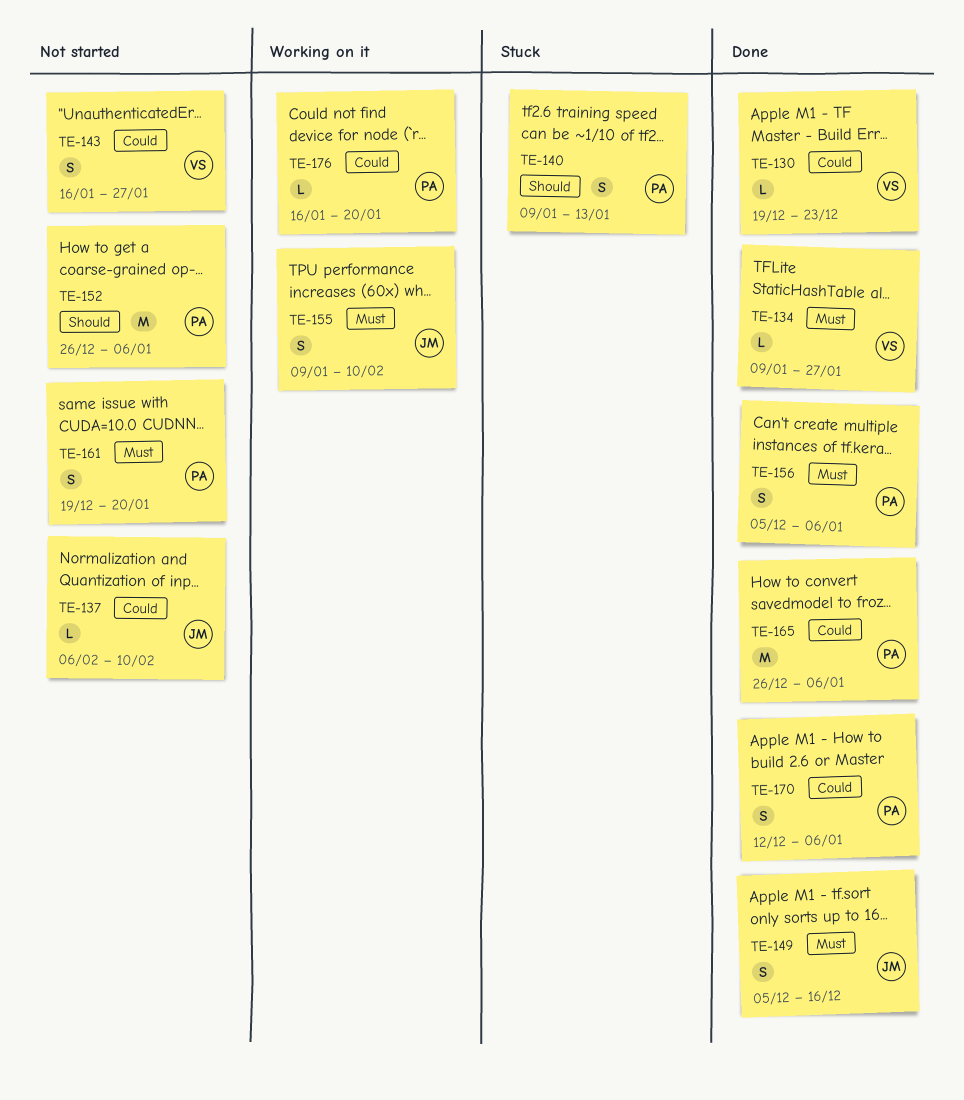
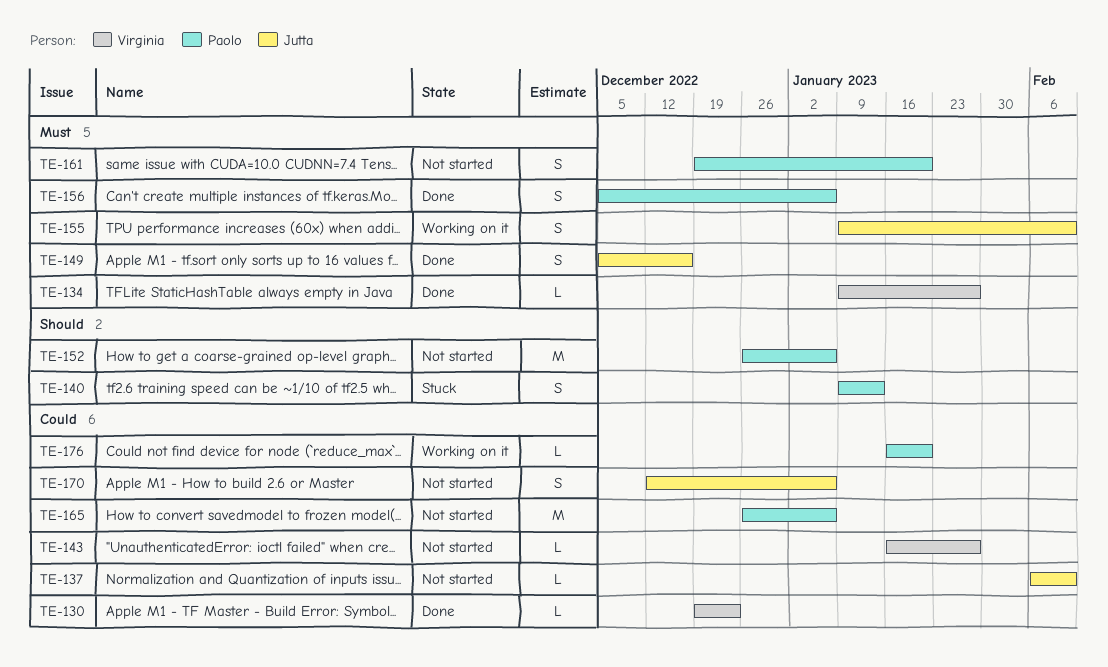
TE-143, estimate: S -> L
TE-165, status: Done -> Not started
TE-170, status: Done -> Not started
TE-170, owner: Paolo -> Jutta

